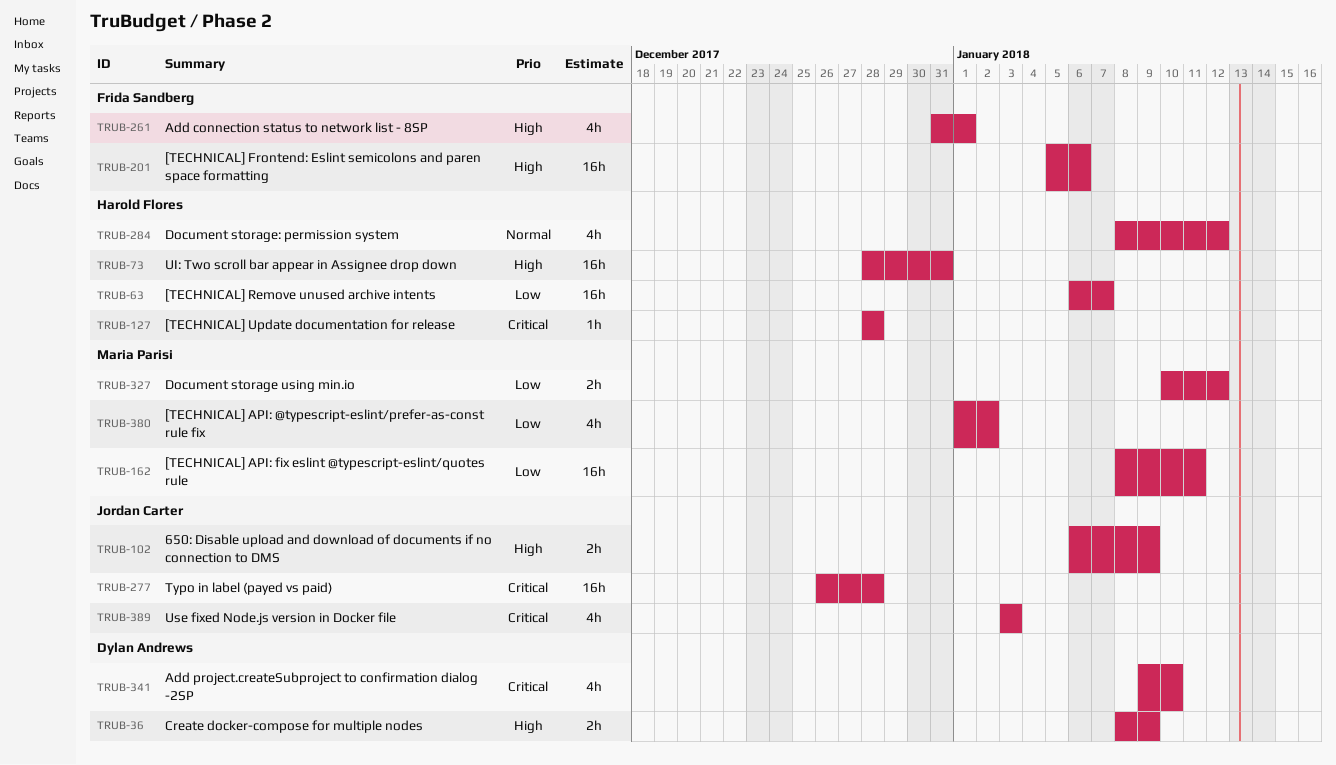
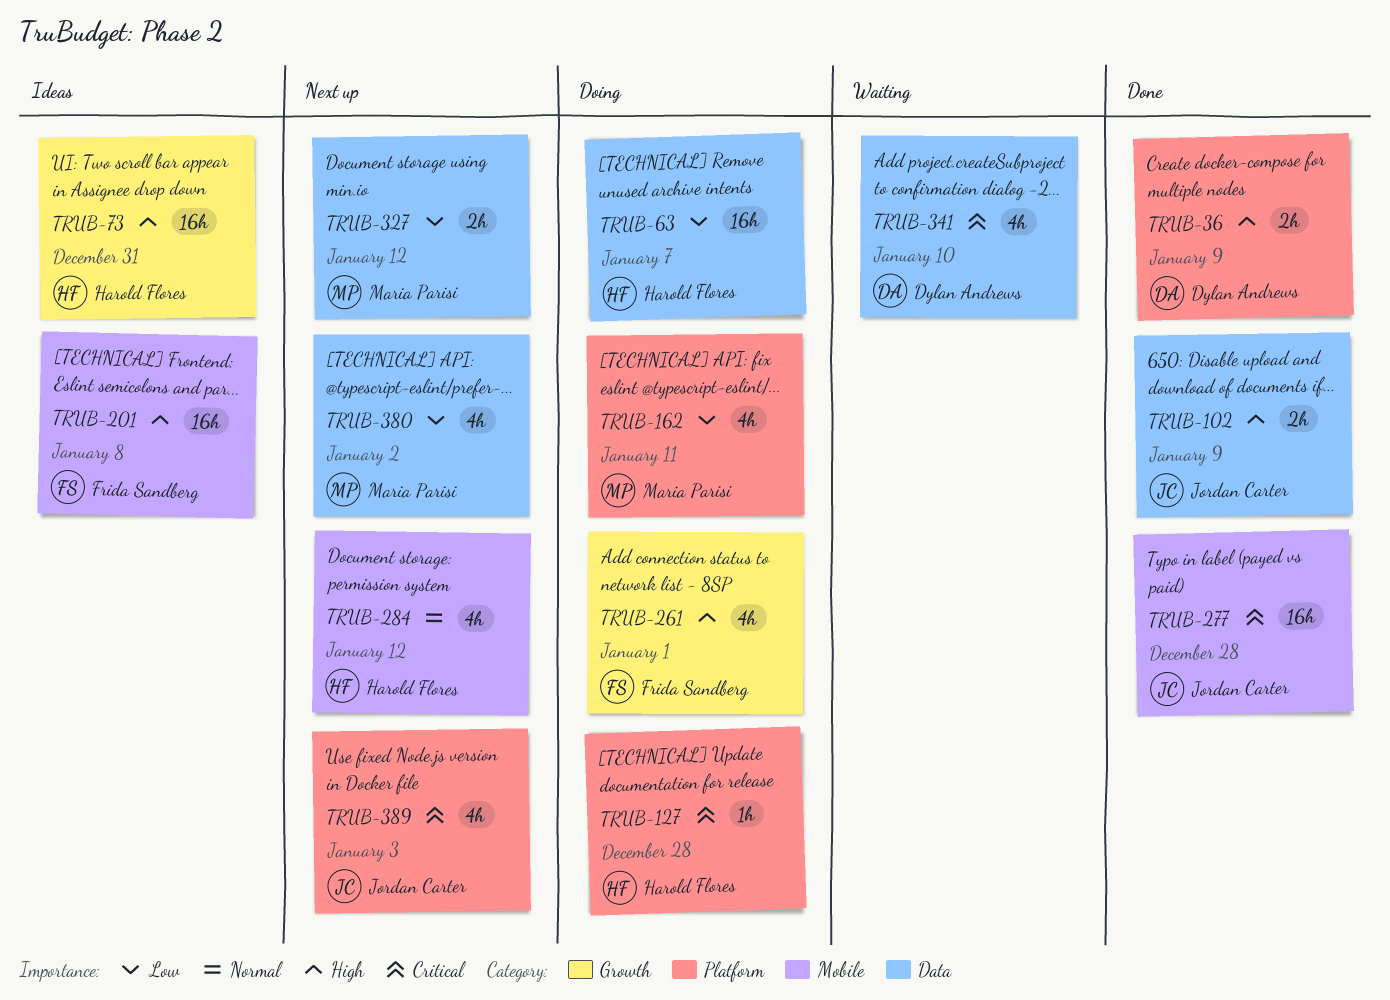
TRUB-162, estimate: 16h -> 4h
TRUB-201, due: Jan 6 -> Jan 8

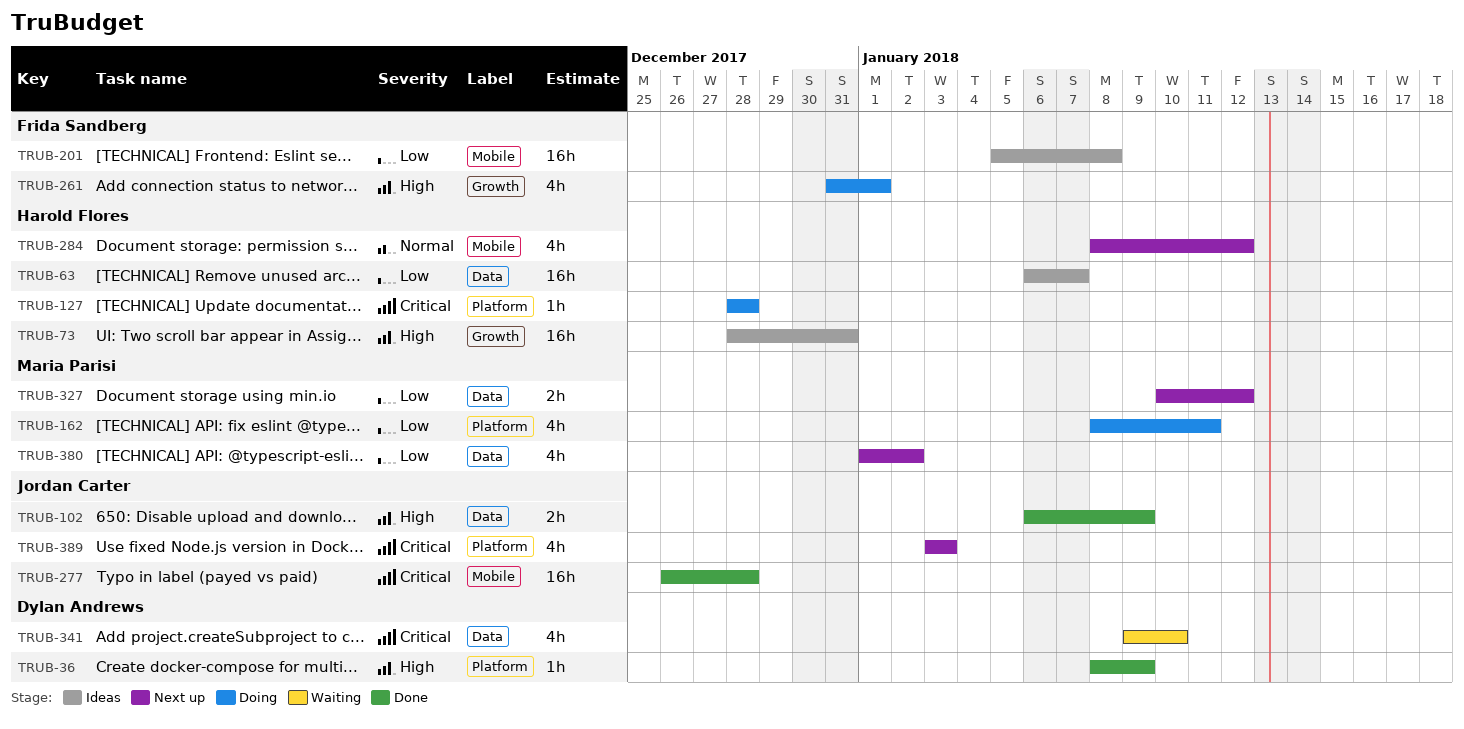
TRUB-36, estimate: 2h -> 1h
TRUB-63, status: Doing -> Ideas
TRUB-201, priority: High -> Low

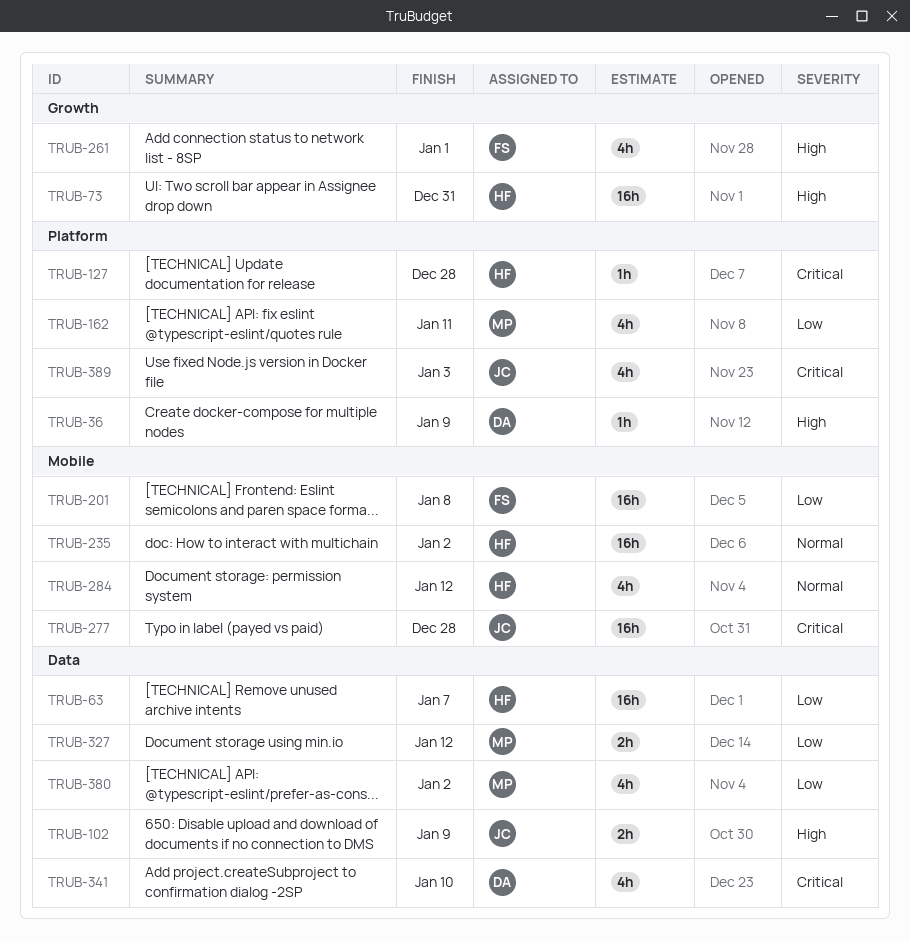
TRUB-235: none -> present

